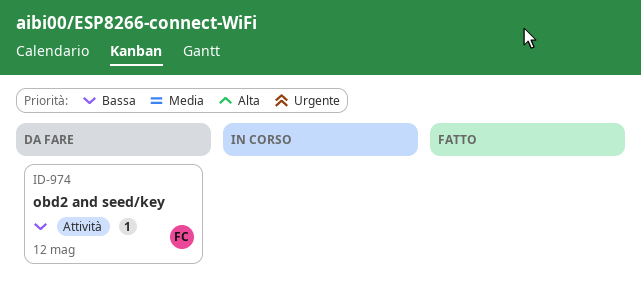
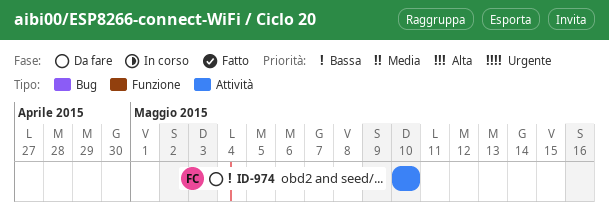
ID-974, due: May 12 -> May 10

